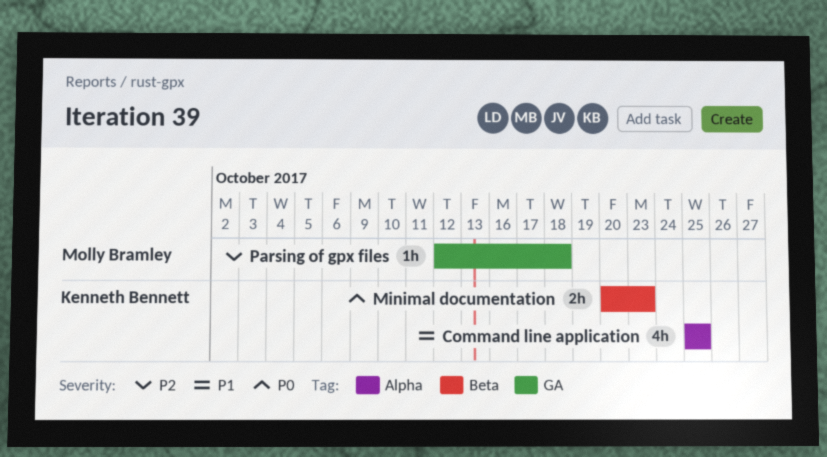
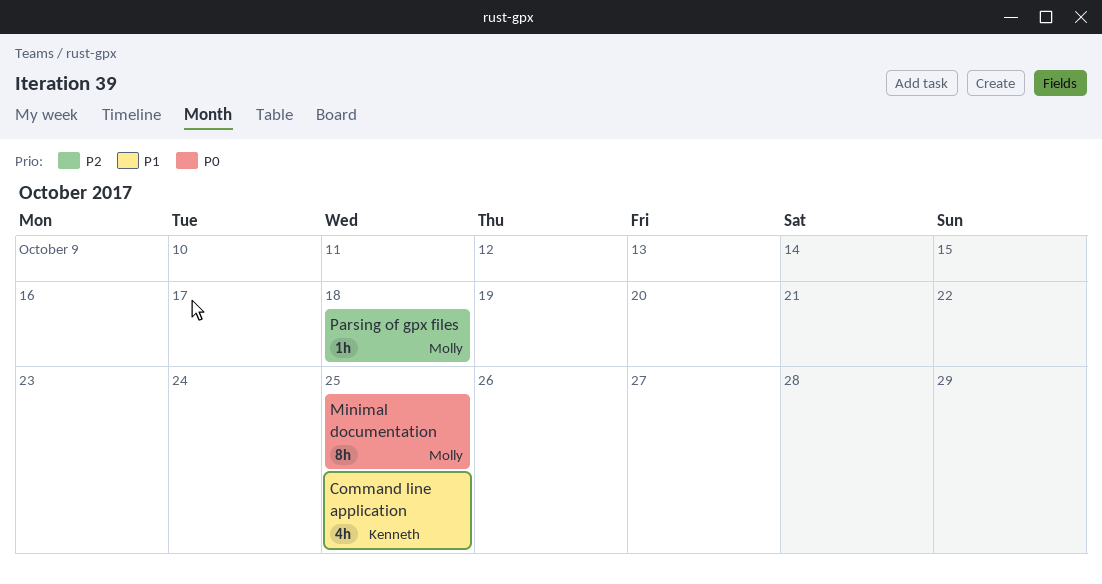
Minimal documentation, owner: Kenneth Bennett -> Molly Bramley
Minimal documentation, estimate: 2h -> 8h
Minimal documentation, due: Oct 23 -> Oct 25

